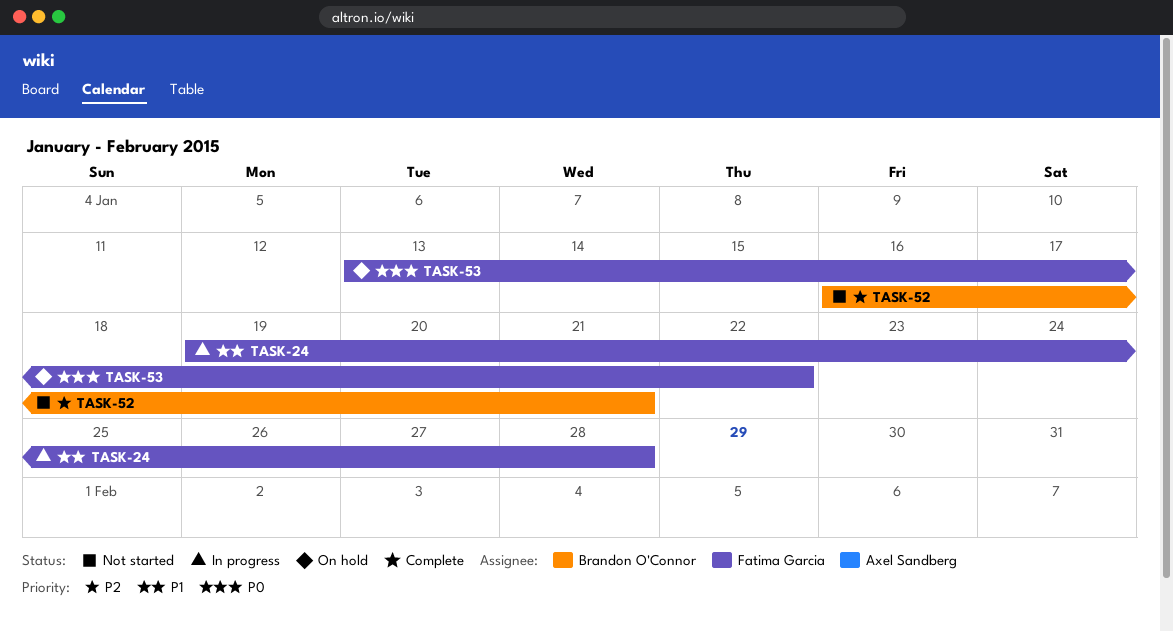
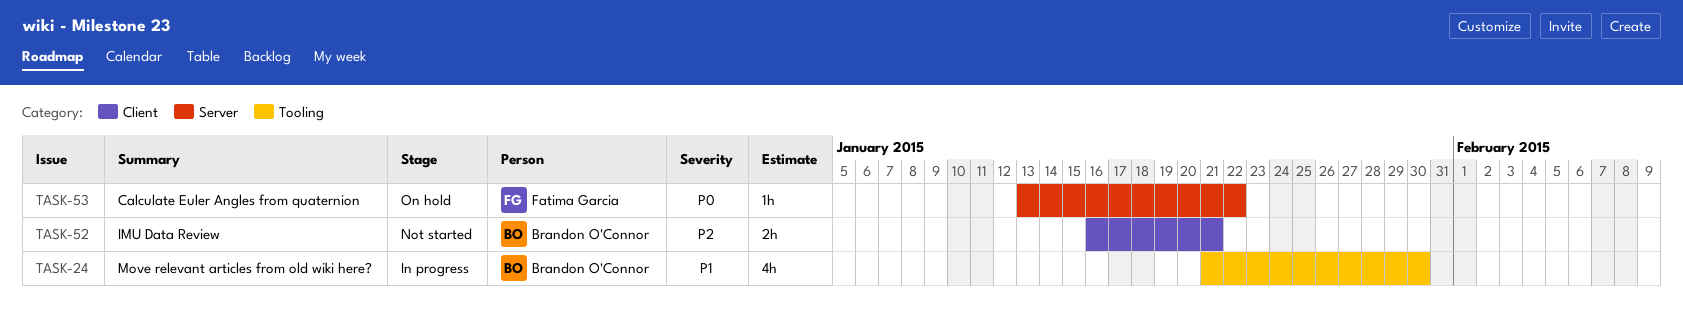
TASK-24, owner: Fatima Garcia -> Brandon O'Connor
TASK-24, start: Jan 19 -> Jan 21
TASK-24, due: Jan 28 -> Jan 30

